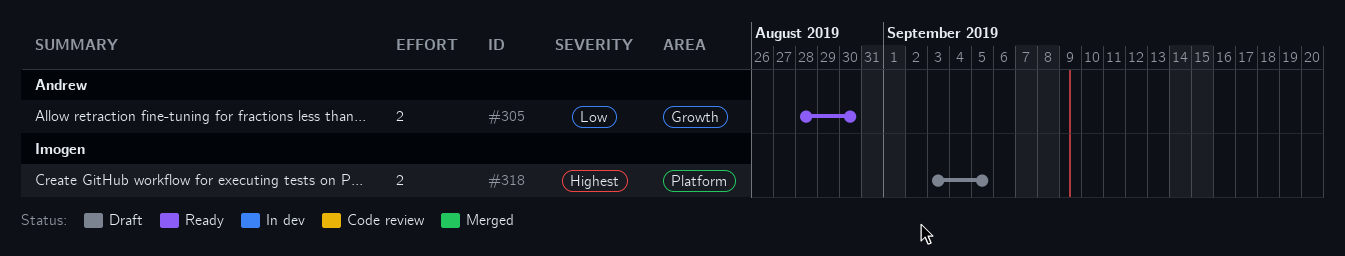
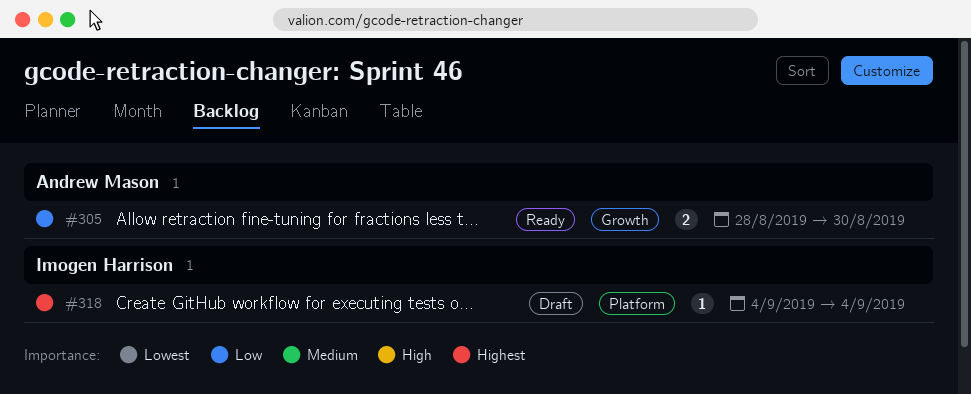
#318, estimate: 2 -> 1
#318, start: Sep 3 -> Sep 4
#318, due: Sep 5 -> Sep 4

